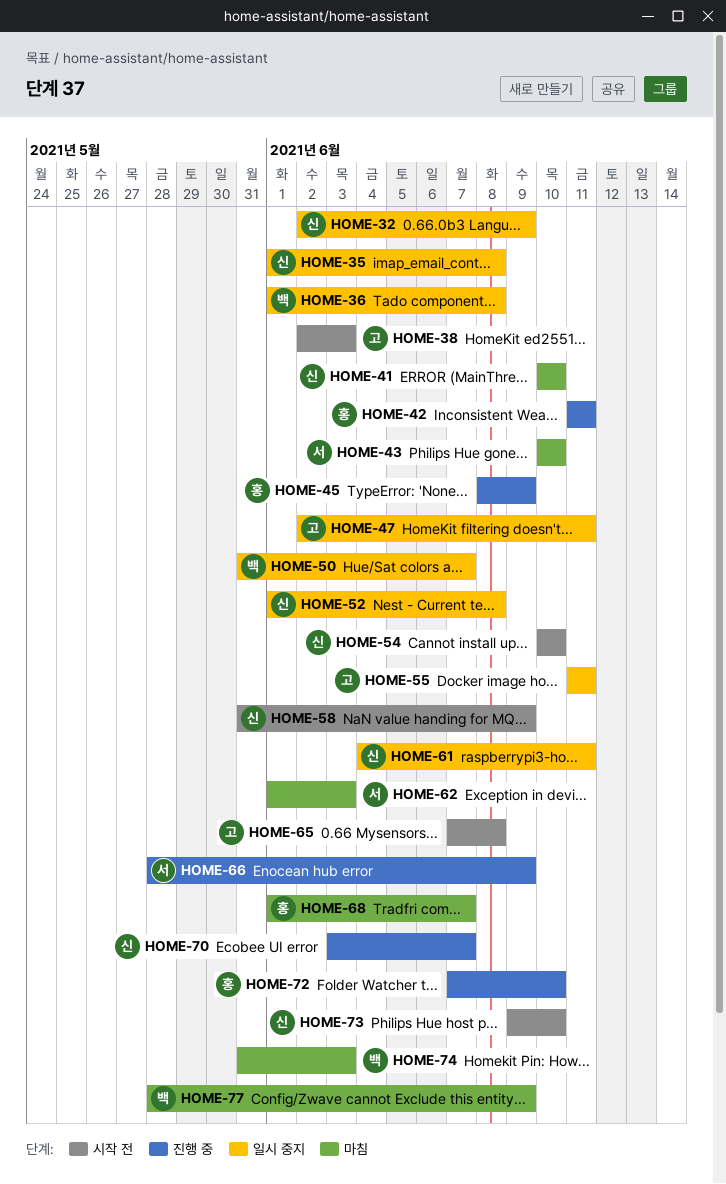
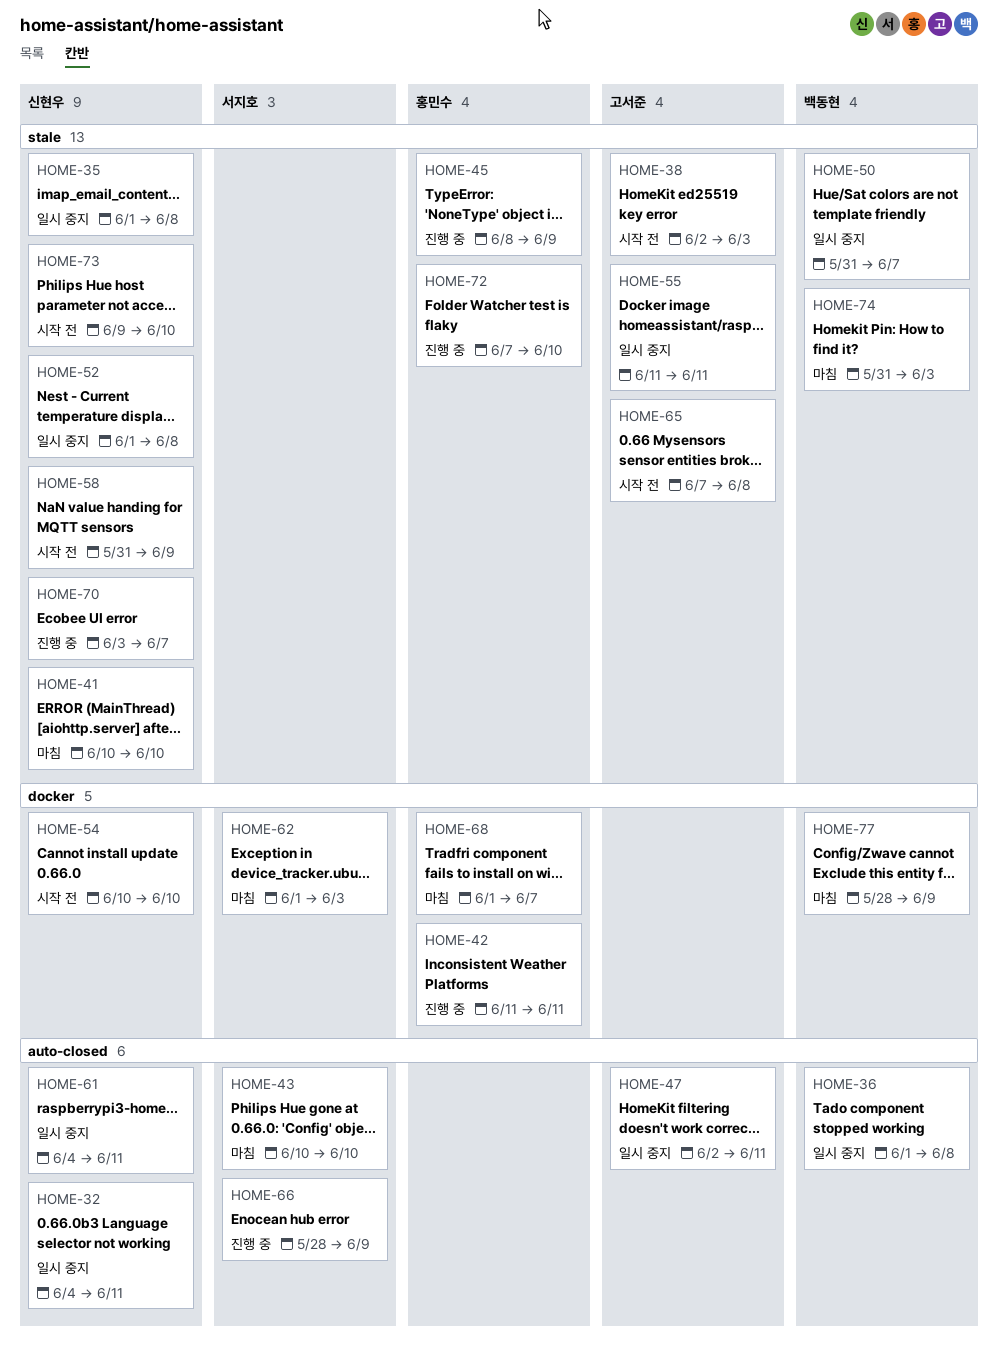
HOME-32, start: Jun 2 -> Jun 4
HOME-32, due: Jun 9 -> Jun 11

